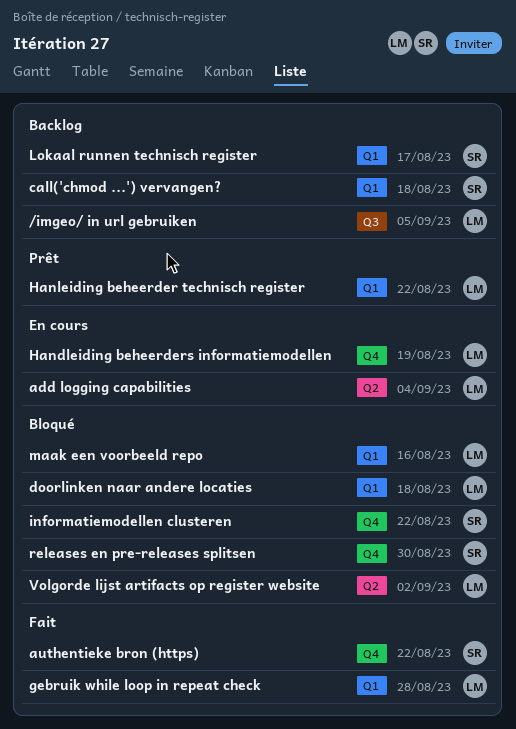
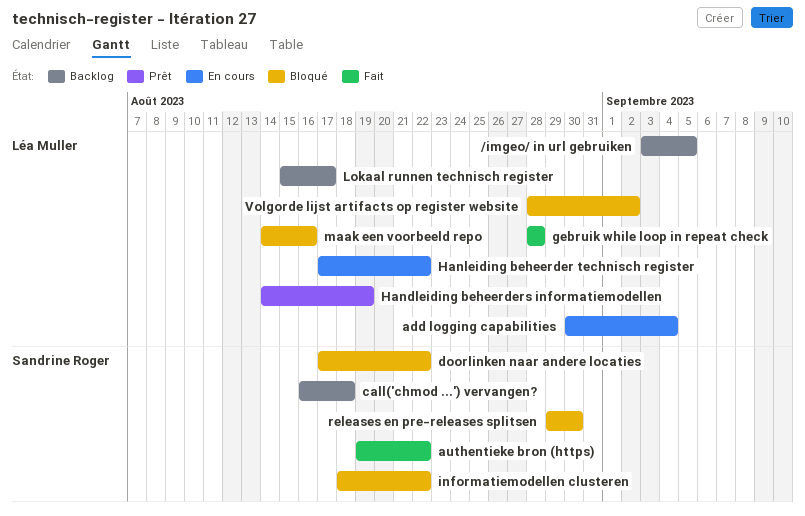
doorlinken naar andere locaties, owner: Léa Muller -> Sandrine Roger
doorlinken naar andere locaties, due: Aug 18 -> Aug 22
Handleiding beheerders informatiemodellen, status: En cours -> Prêt
Hanleiding beheerder technisch register, status: Prêt -> En cours
Lokaal runnen technisch register, owner: Sandrine Roger -> Léa Muller

